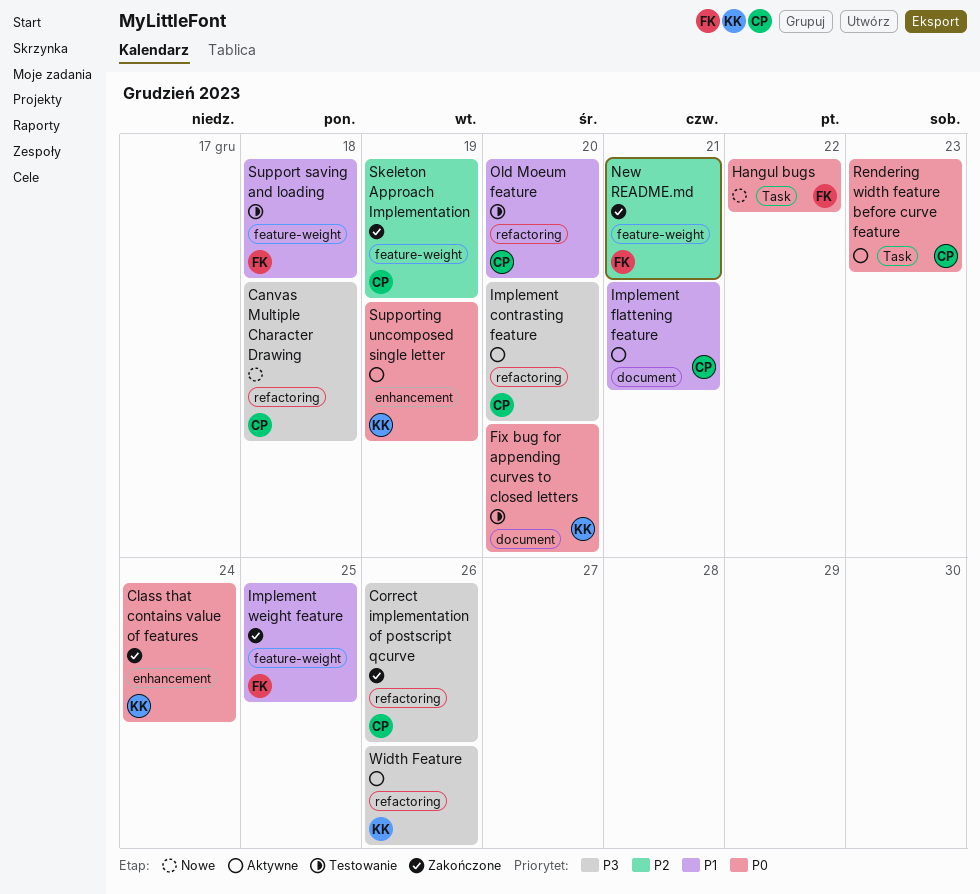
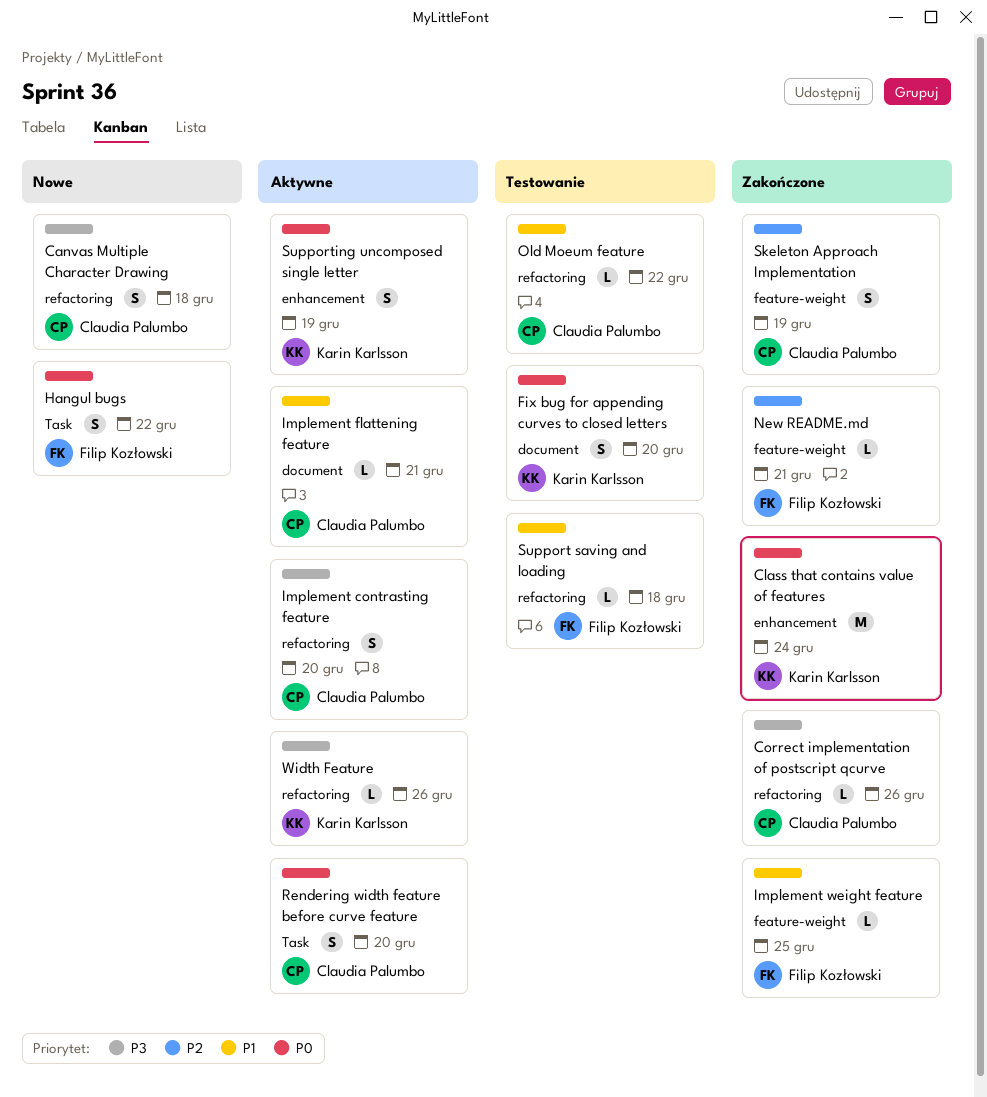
Old Moeum feature, due: Dec 20 -> Dec 22
Rendering width feature before curve feature, due: Dec 23 -> Dec 20
Support saving and loading, label: feature-weight -> refactoring

